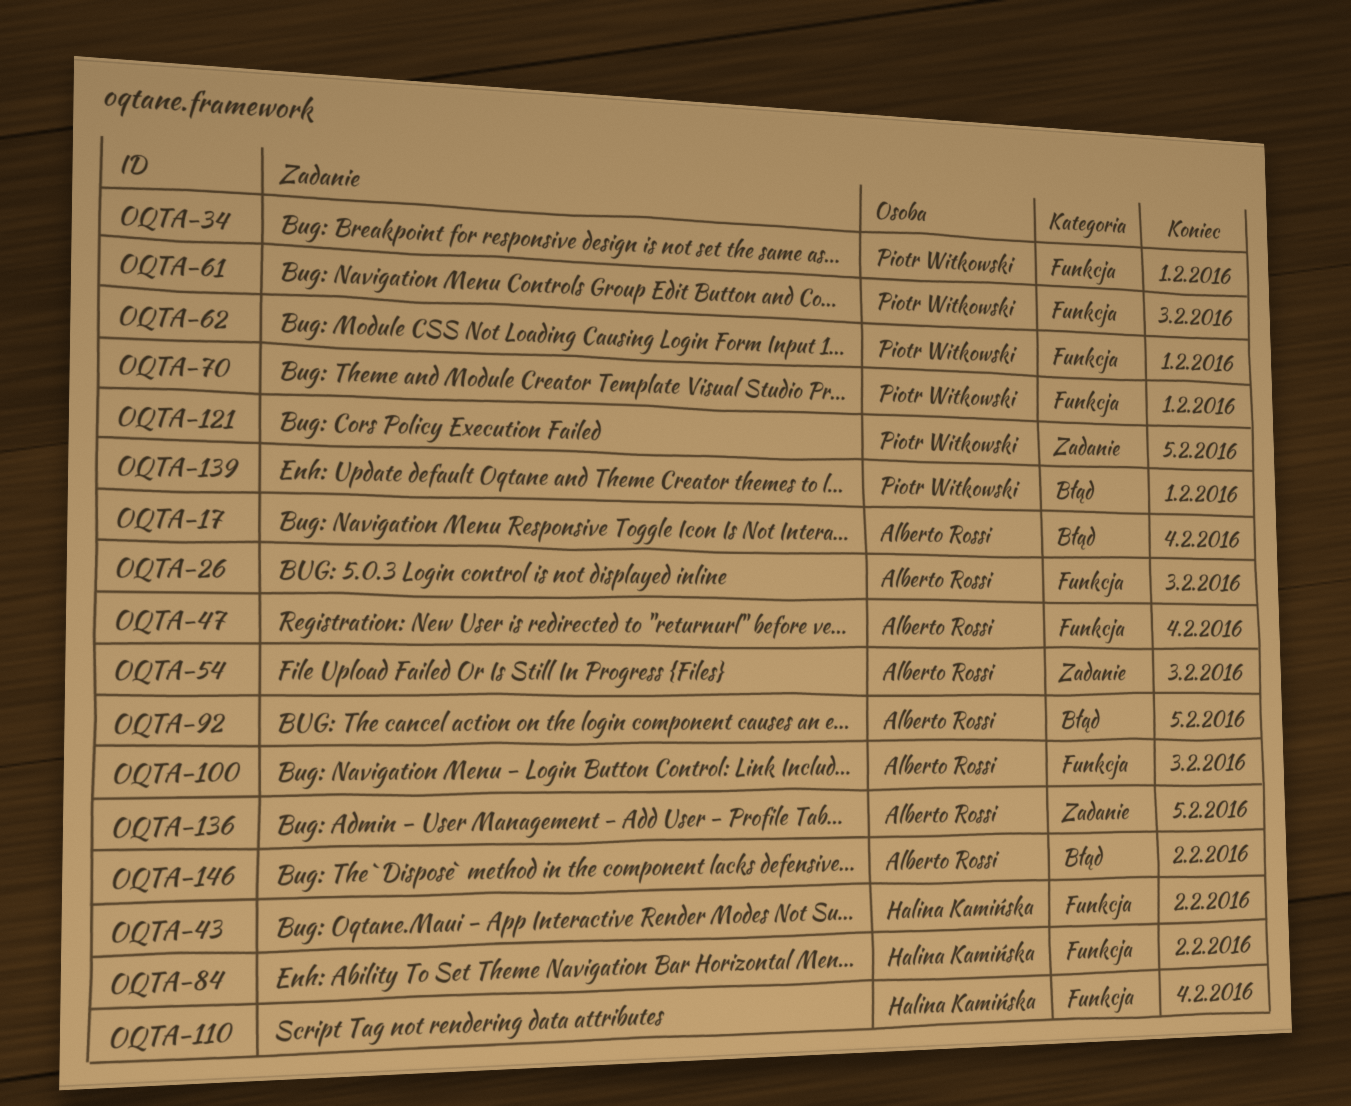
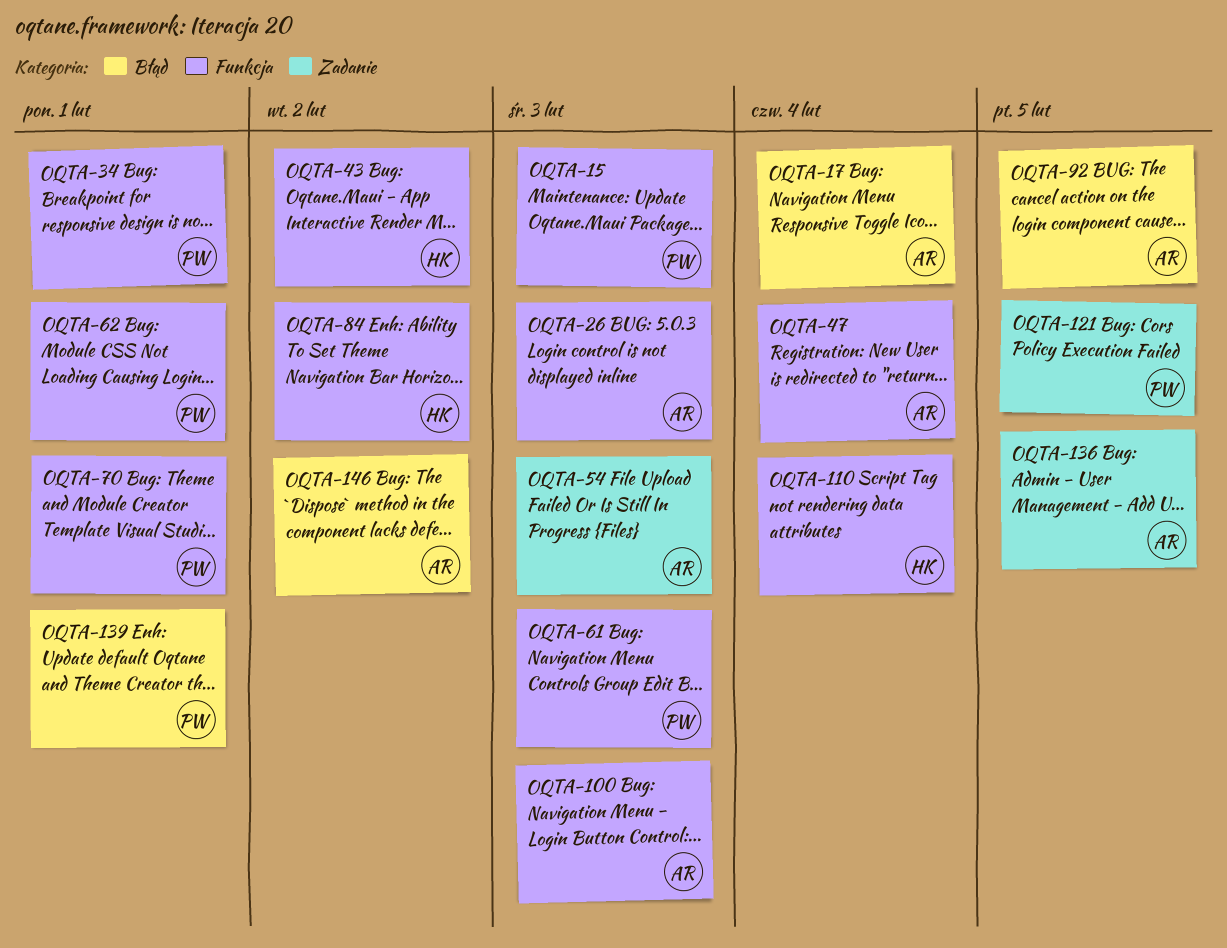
OQTA-15: none -> present

